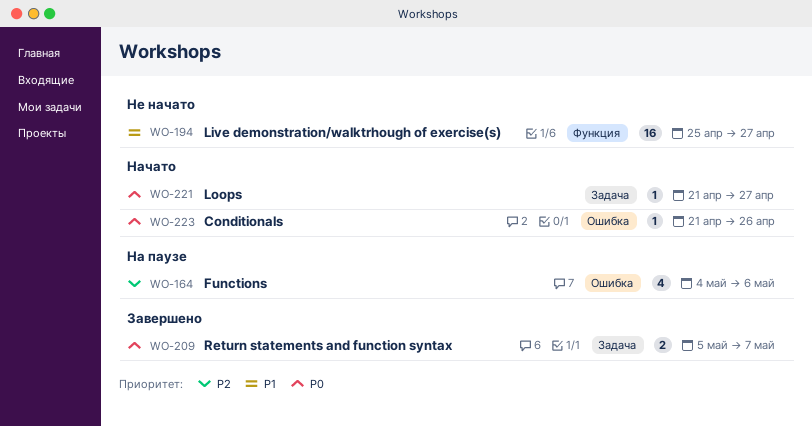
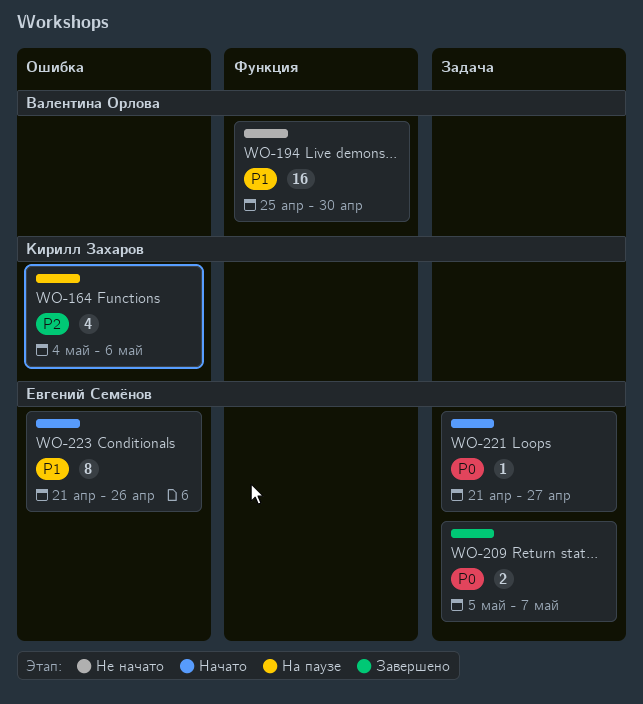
WO-194, due: Apr 27 -> Apr 30
WO-223, priority: P0 -> P1
WO-223, estimate: 1 -> 8

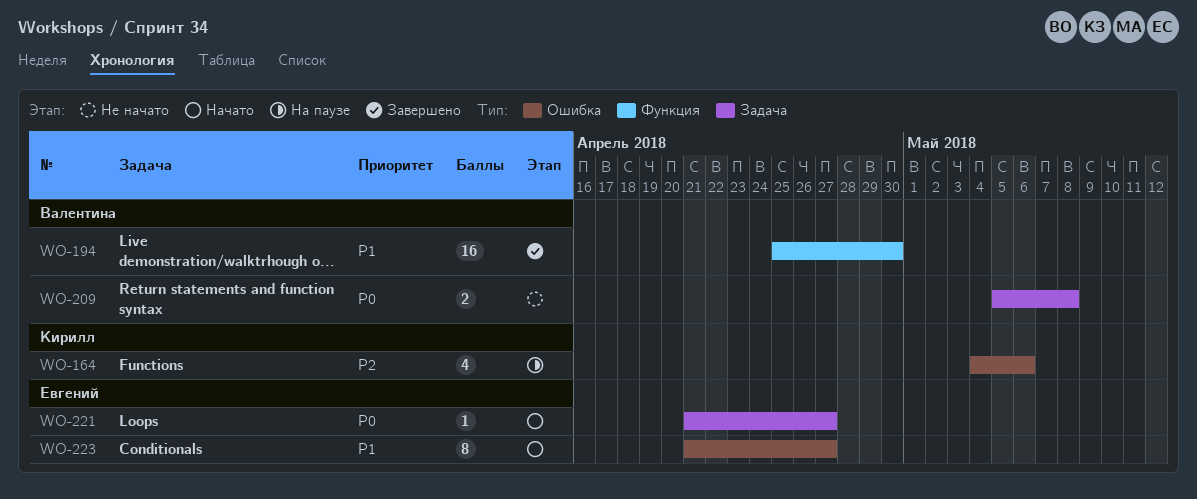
WO-194, status: Не начато -> Завершено
WO-209, status: Завершено -> Не начато
WO-209, owner: Евгений Семёнов -> Валентина Орлова
WO-209, due: May 7 -> May 8
WO-223, due: Apr 26 -> Apr 27

